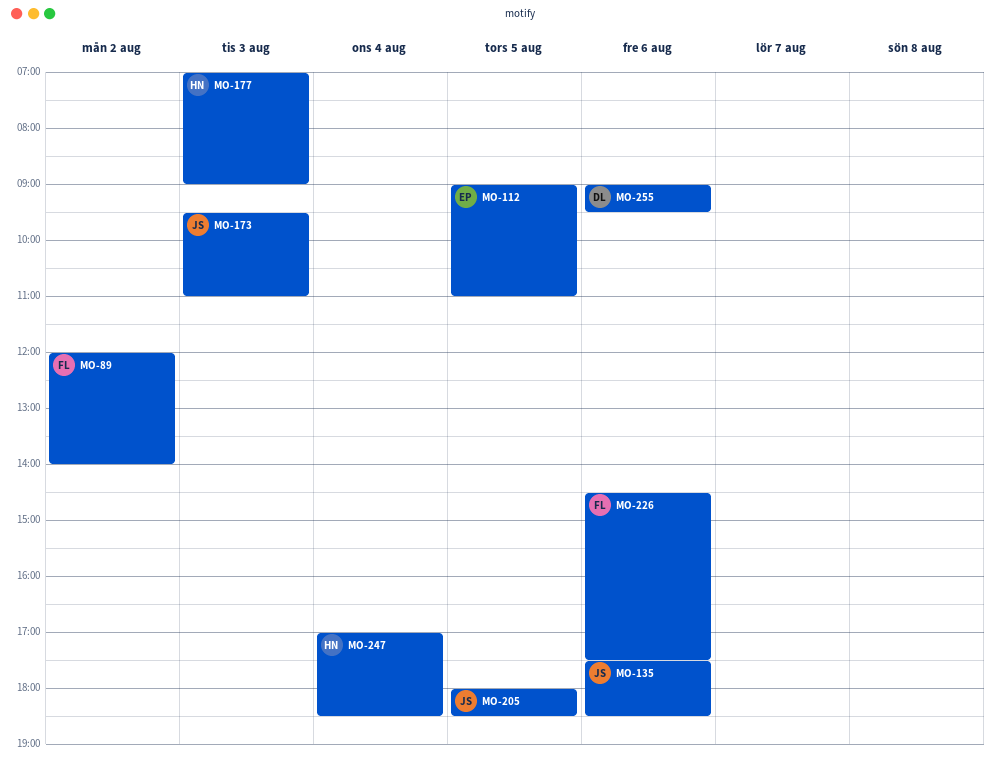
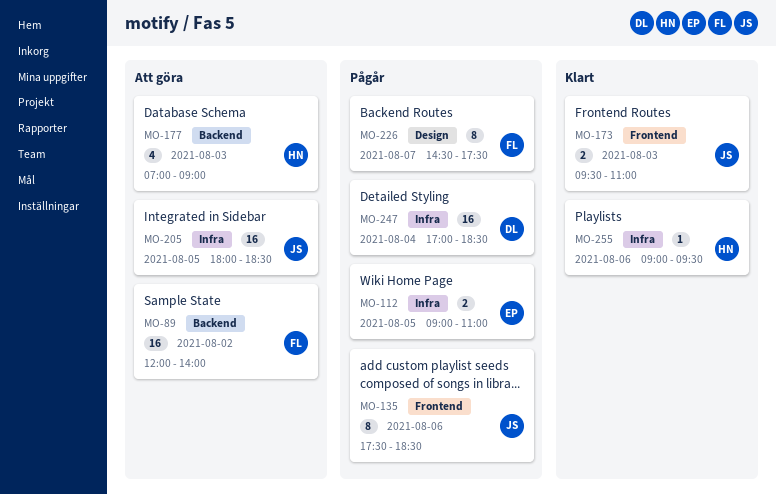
MO-226, day: Aug 6 -> Aug 7
MO-247, owner: HN -> DL
MO-255, owner: DL -> HN

